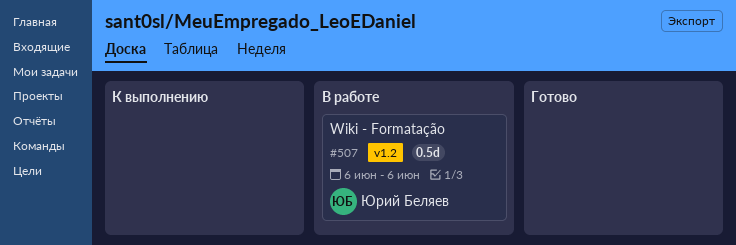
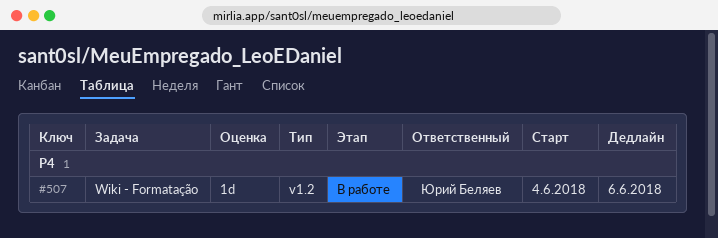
#507, estimate: 0.5d -> 1d
#507, start: Jun 6 -> Jun 4

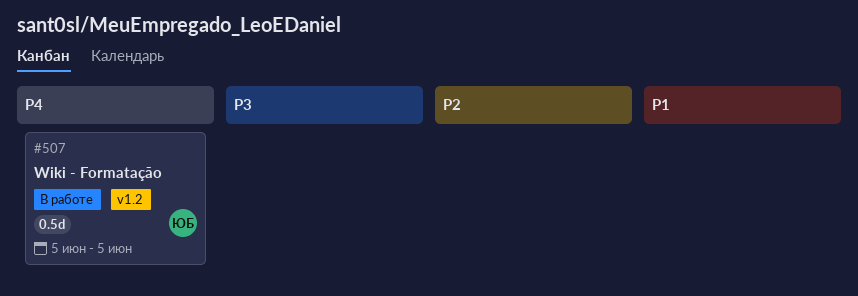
#507, estimate: 1d -> 0.5d
#507, start: Jun 4 -> Jun 5
#507, due: Jun 6 -> Jun 5

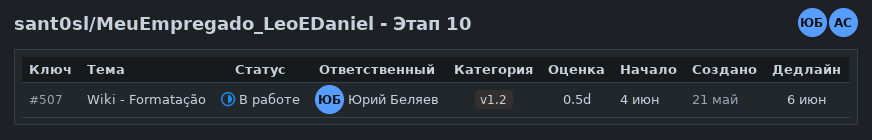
#507, start: Jun 5 -> Jun 4
#507, due: Jun 5 -> Jun 6

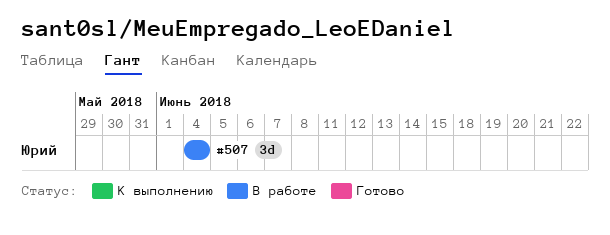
#507, estimate: 0.5d -> 3d
#507, due: Jun 6 -> Jun 4

